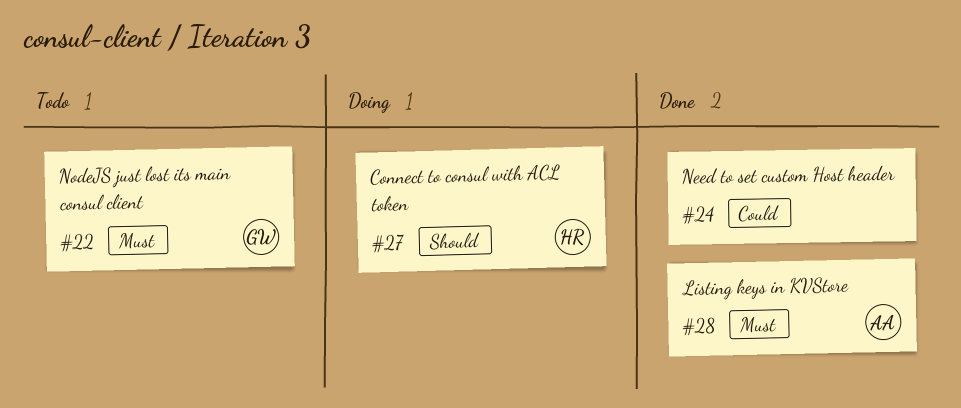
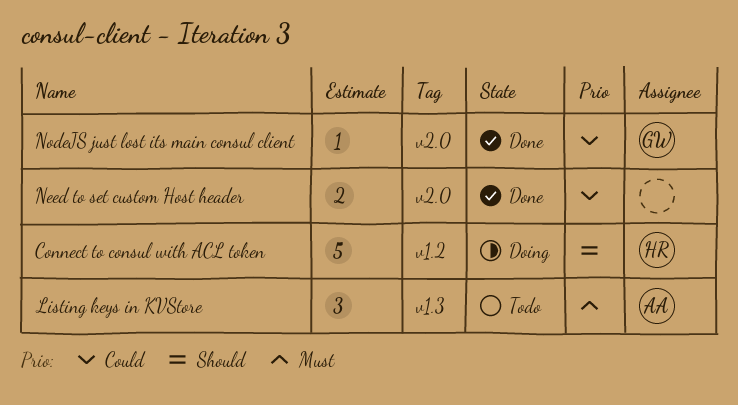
Listing keys in KVStore, status: Done -> Todo
NodeJS just lost its main consul client, status: Todo -> Done
NodeJS just lost its main consul client, priority: Must -> Could

